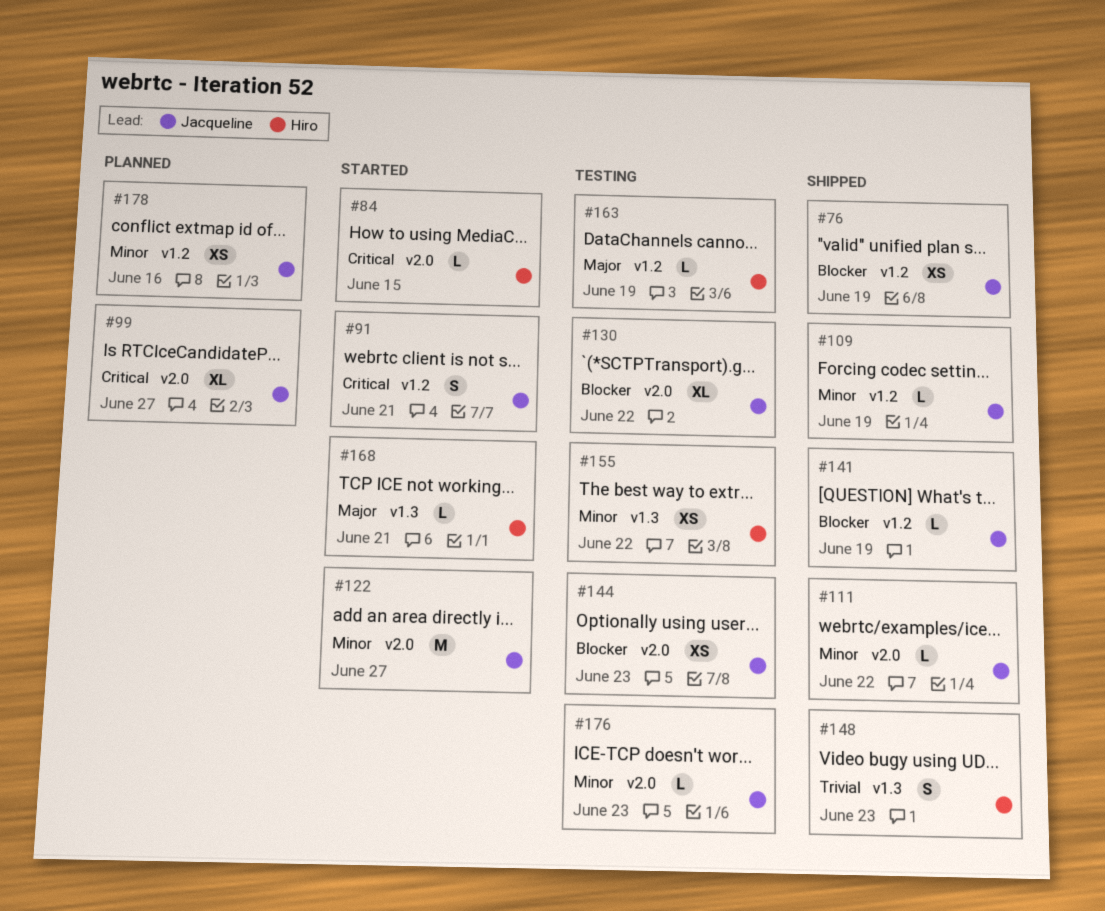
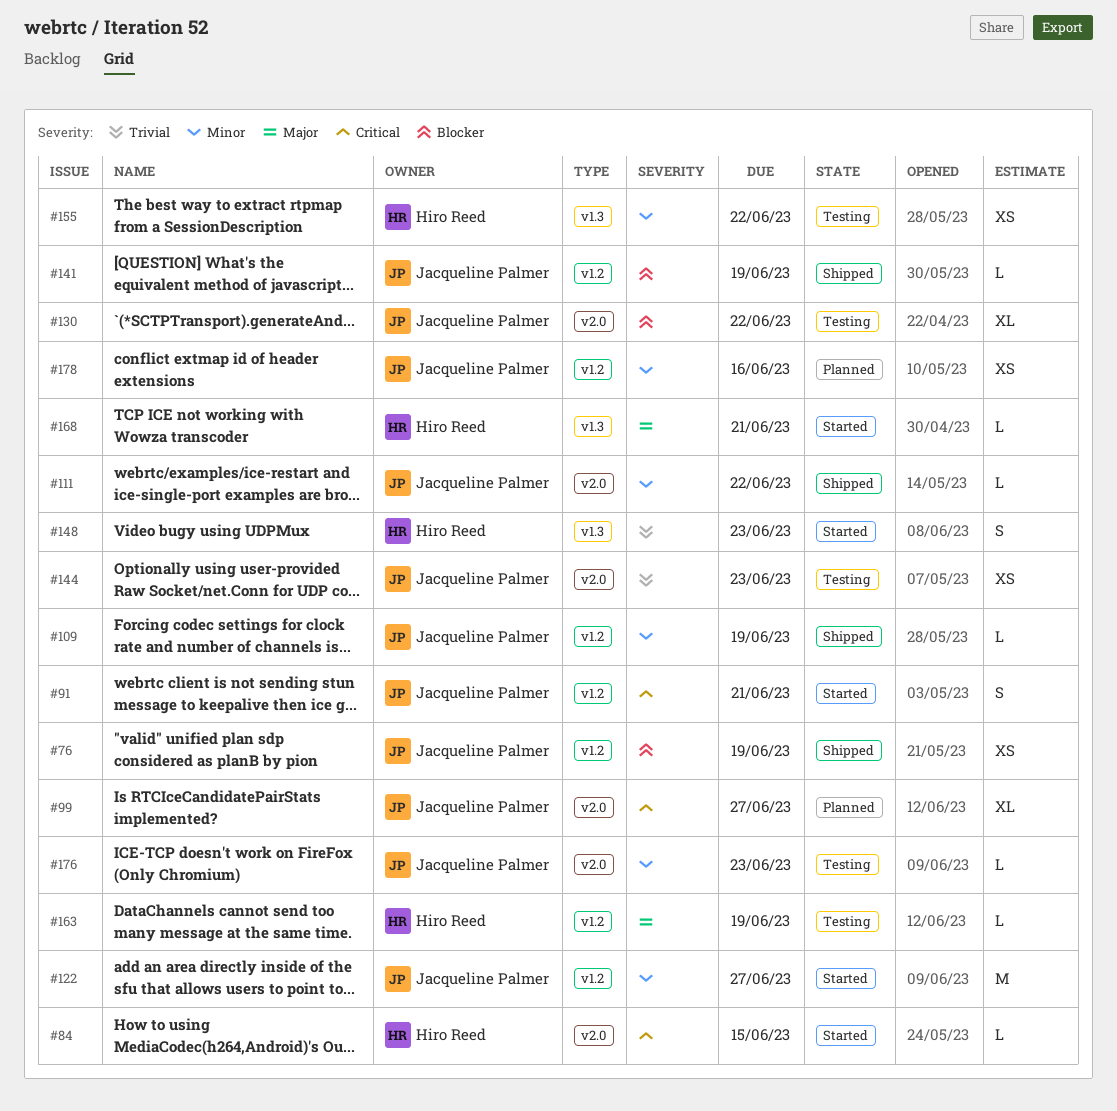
#122, label: v2.0 -> v1.2
#144, priority: Blocker -> Trivial
#148, status: Shipped -> Started

